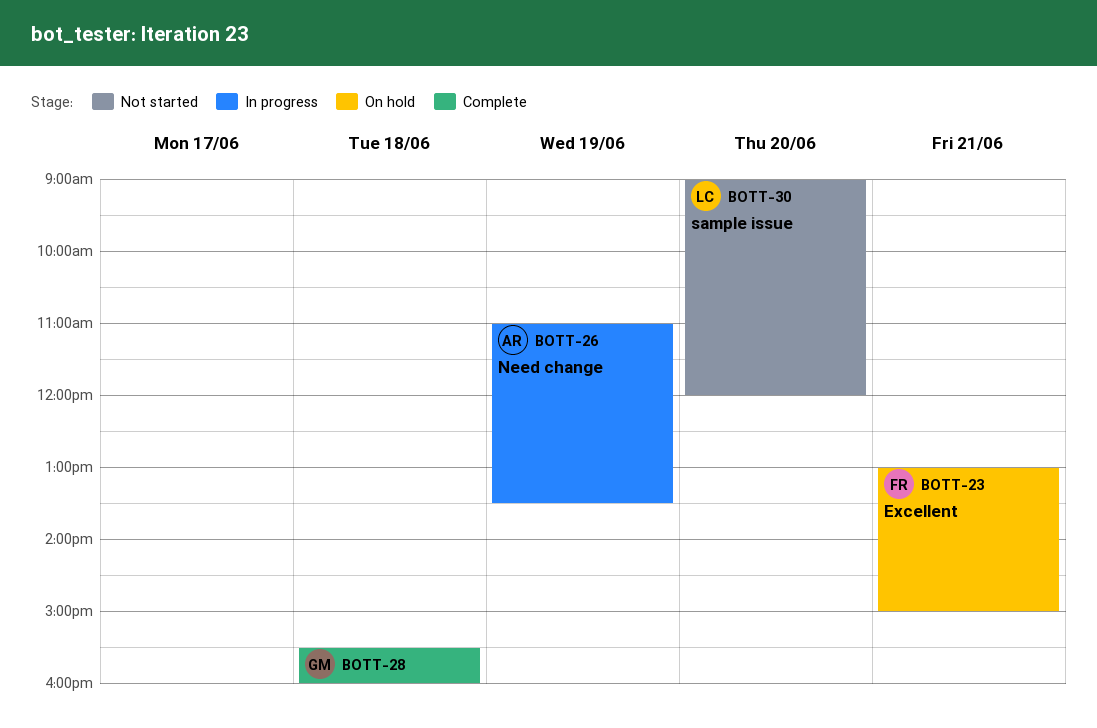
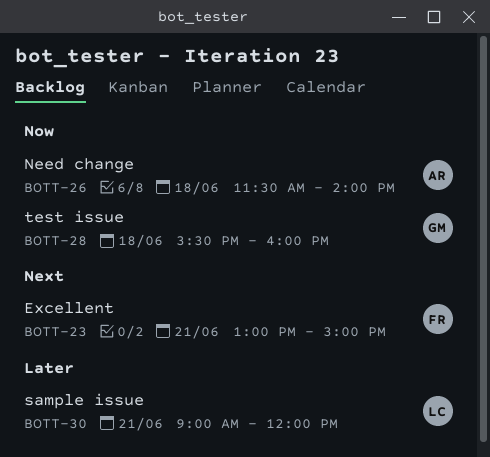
BOTT-26, day: Jun 19 -> Jun 18
BOTT-26, begins: 11:00 -> 11:30
BOTT-26, ends: 13:30 -> 14:00
BOTT-30, day: Jun 20 -> Jun 21

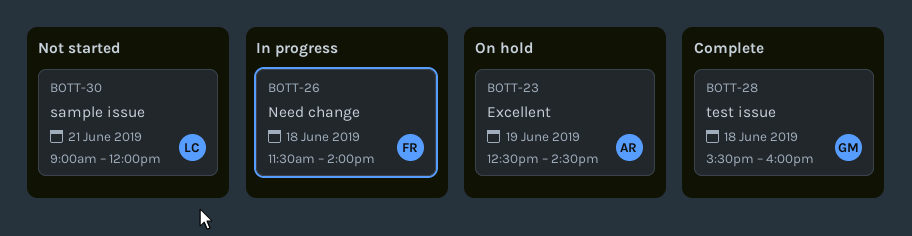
BOTT-23, owner: FR -> AR
BOTT-23, day: Jun 21 -> Jun 19
BOTT-23, begins: 13:00 -> 12:30
BOTT-23, ends: 15:00 -> 14:30
BOTT-26, owner: AR -> FR

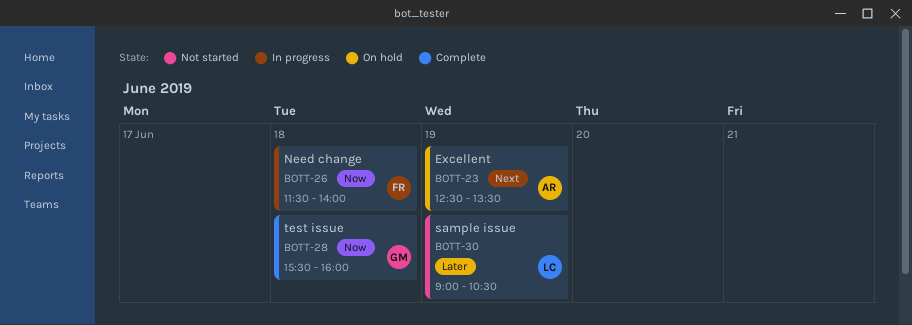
BOTT-23, ends: 14:30 -> 13:30
BOTT-30, day: Jun 21 -> Jun 19
BOTT-30, ends: 12:00 -> 10:30

